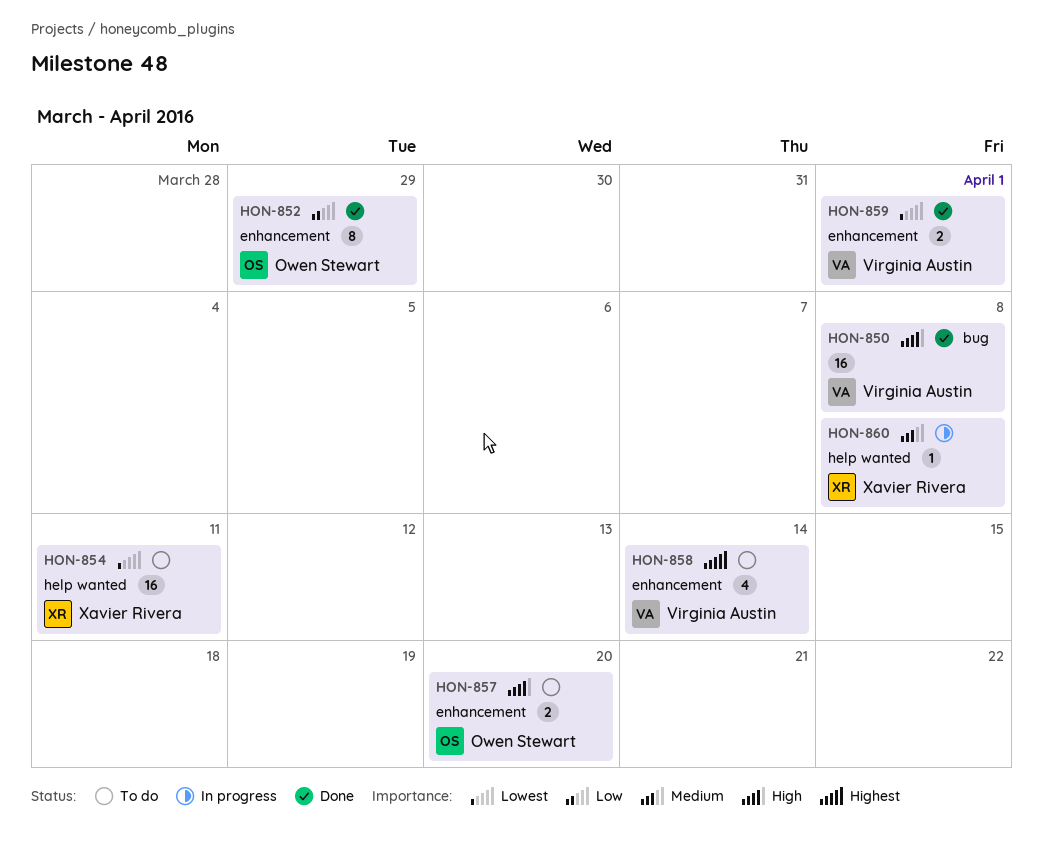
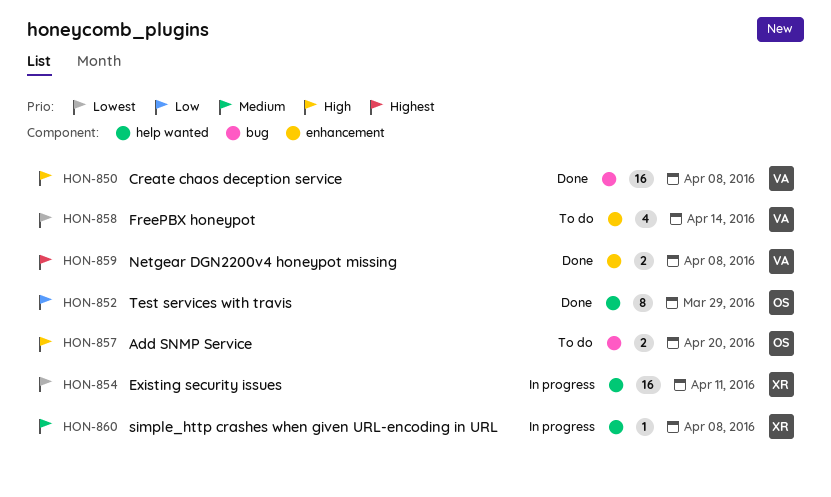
HON-852, label: enhancement -> help wanted
HON-854, status: To do -> In progress
HON-857, label: enhancement -> bug
HON-858, priority: Highest -> Lowest
HON-859, priority: Lowest -> Highest
HON-859, due: Apr 1 -> Apr 8

